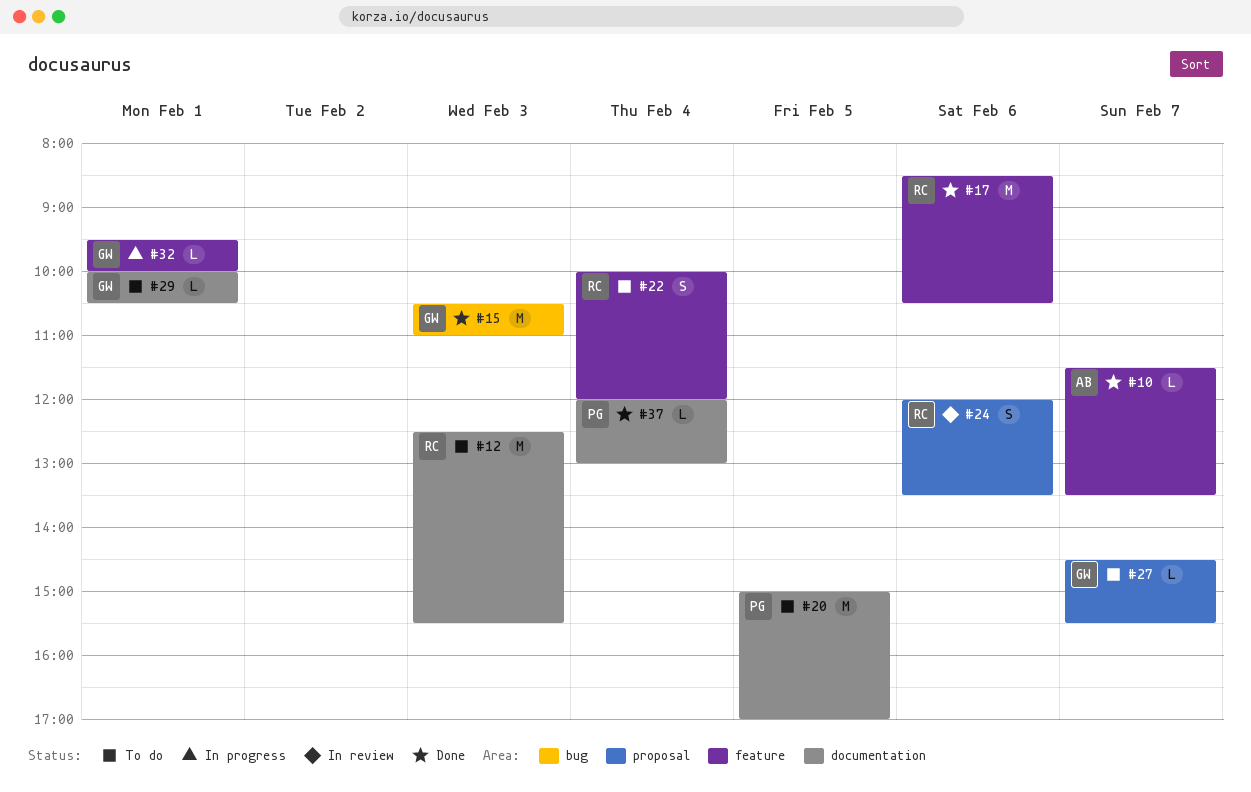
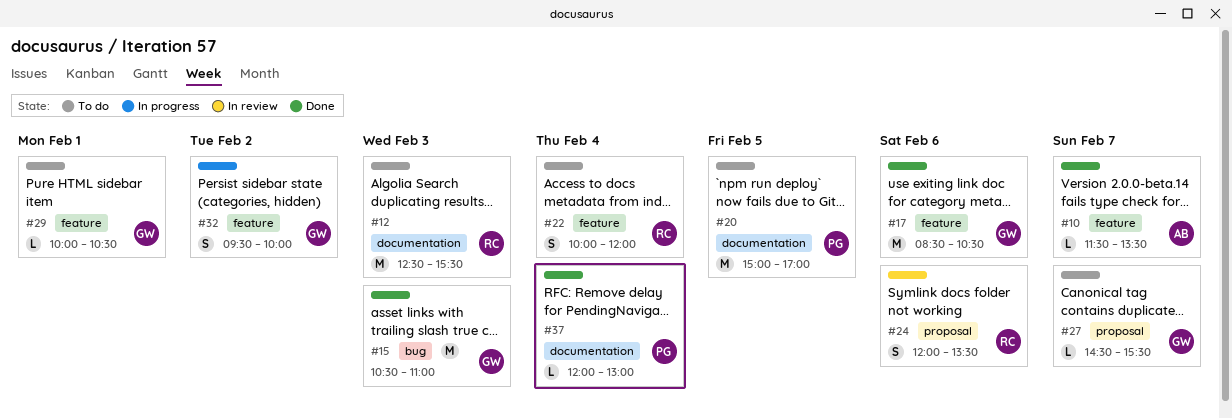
#17, owner: RC -> GW
#29, label: documentation -> feature
#32, estimate: L -> S
#32, day: Feb 1 -> Feb 2

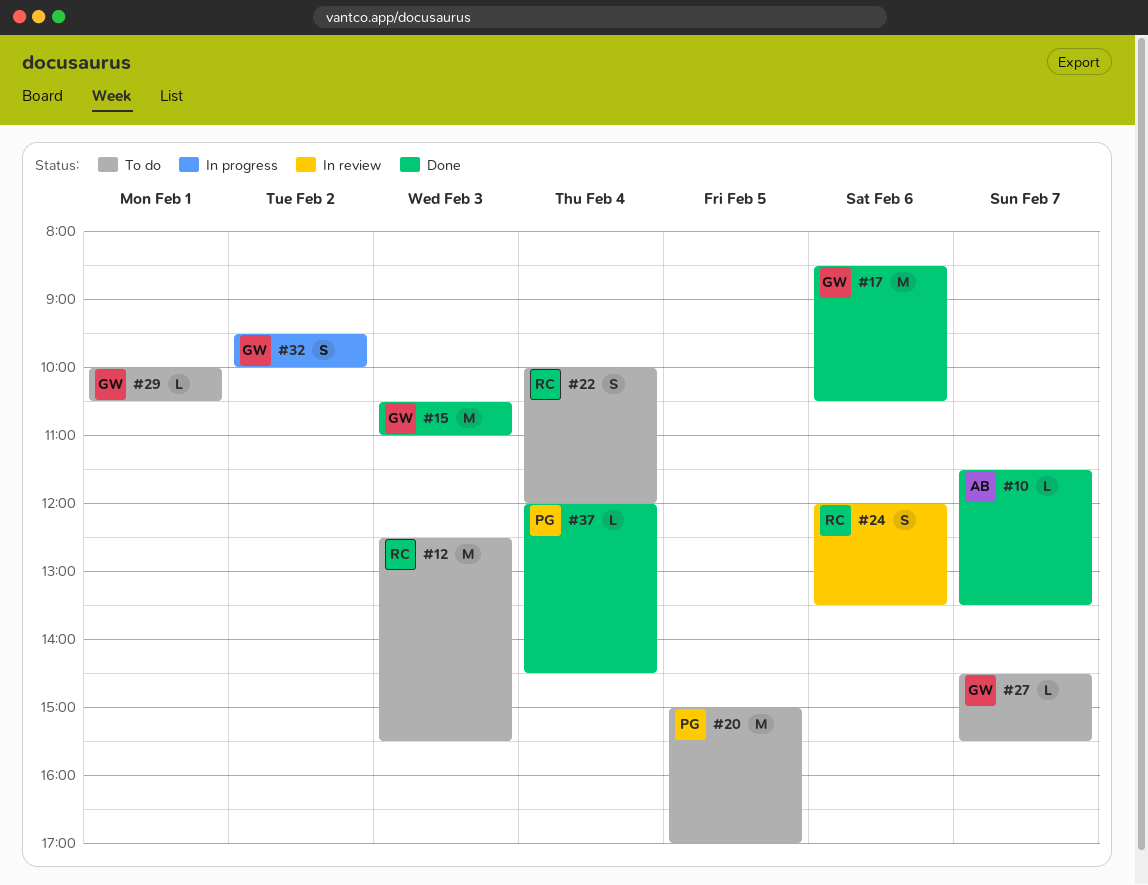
#37, ends: 13:00 -> 14:30

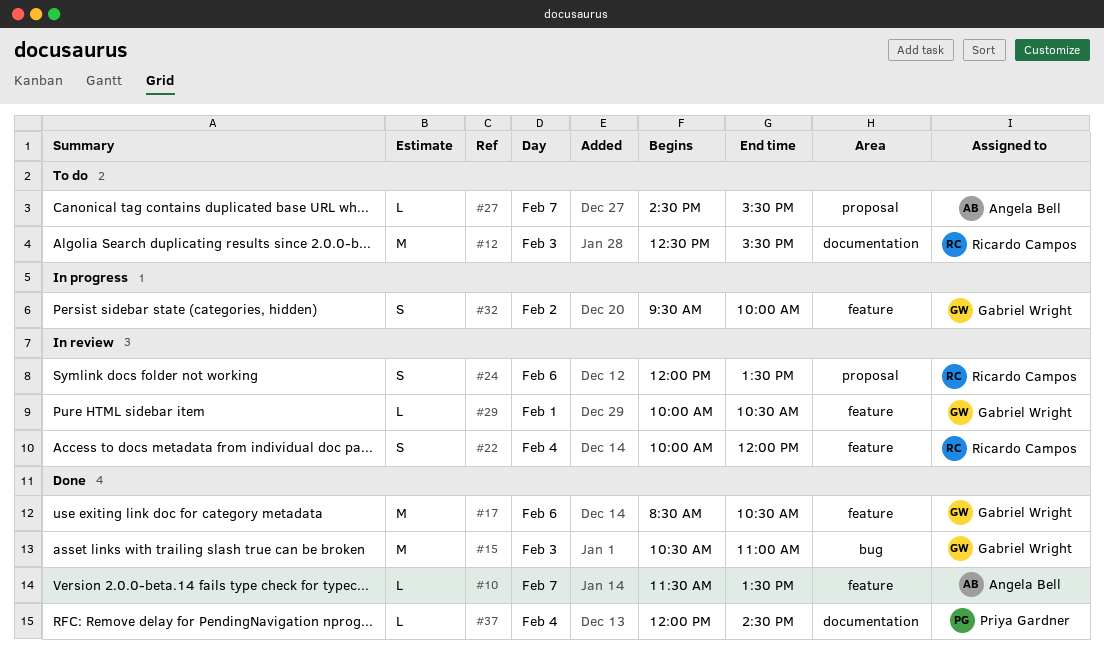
#20: present -> none
#22, status: To do -> In review
#27, owner: Gabriel Wright -> Angela Bell
#29, status: To do -> In review

